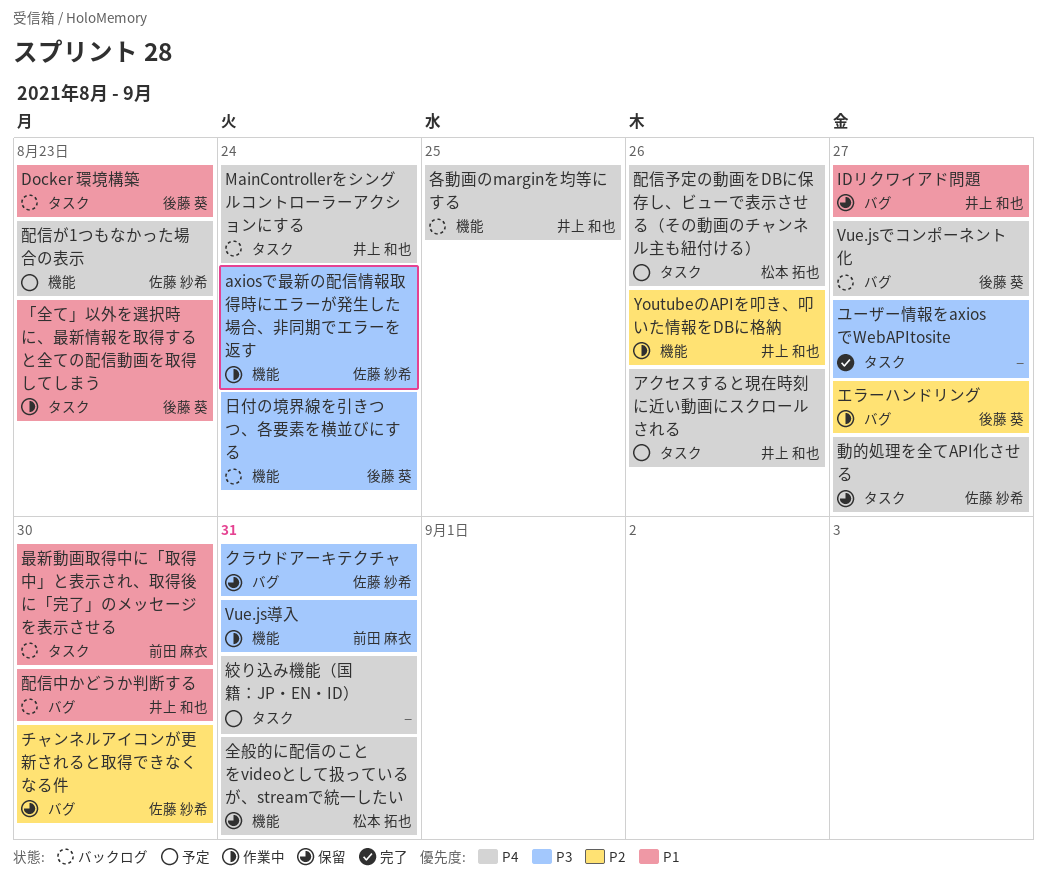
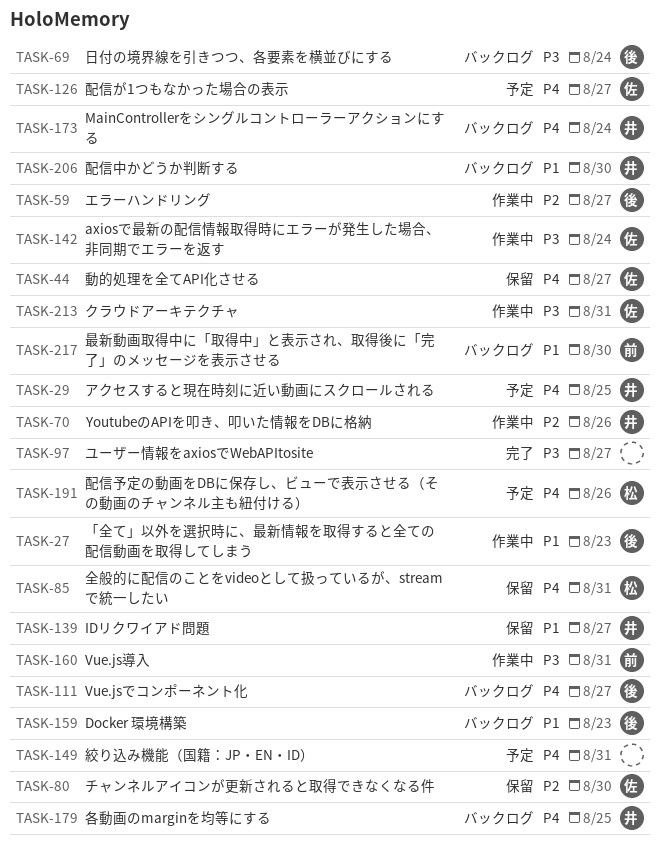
アクセスすると現在時刻に近い動画にスクロールされる, due: Aug 26 -> Aug 25
クラウドアーキテクチャ, status: 保留 -> 作業中
配信が1つもなかった場合の表示, due: Aug 23 -> Aug 27

